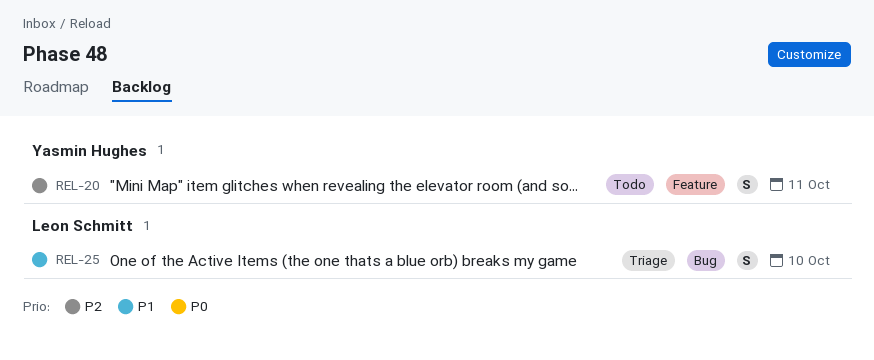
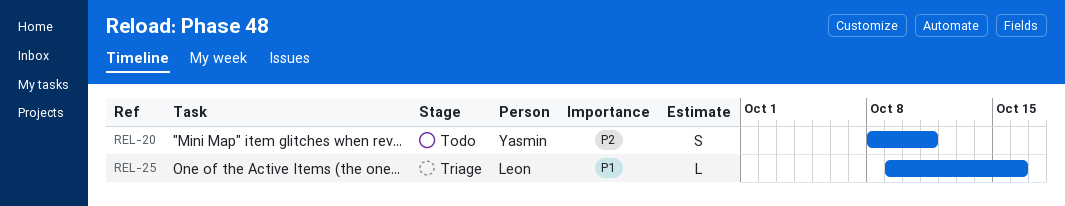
REL-25, estimate: S -> L
REL-25, due: Oct 10 -> Oct 16

